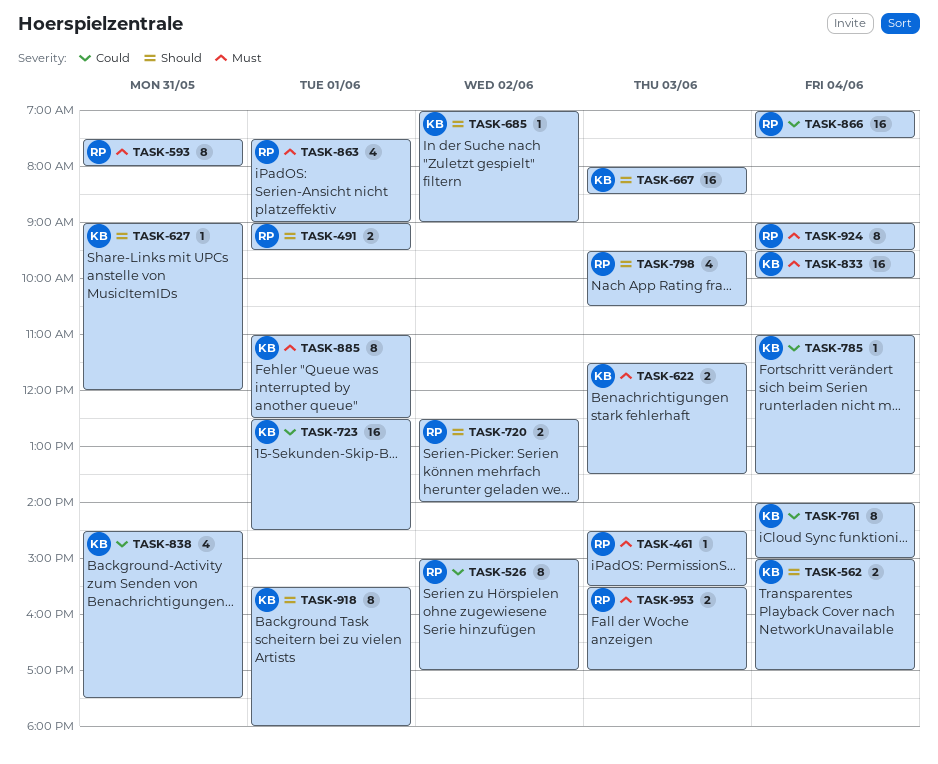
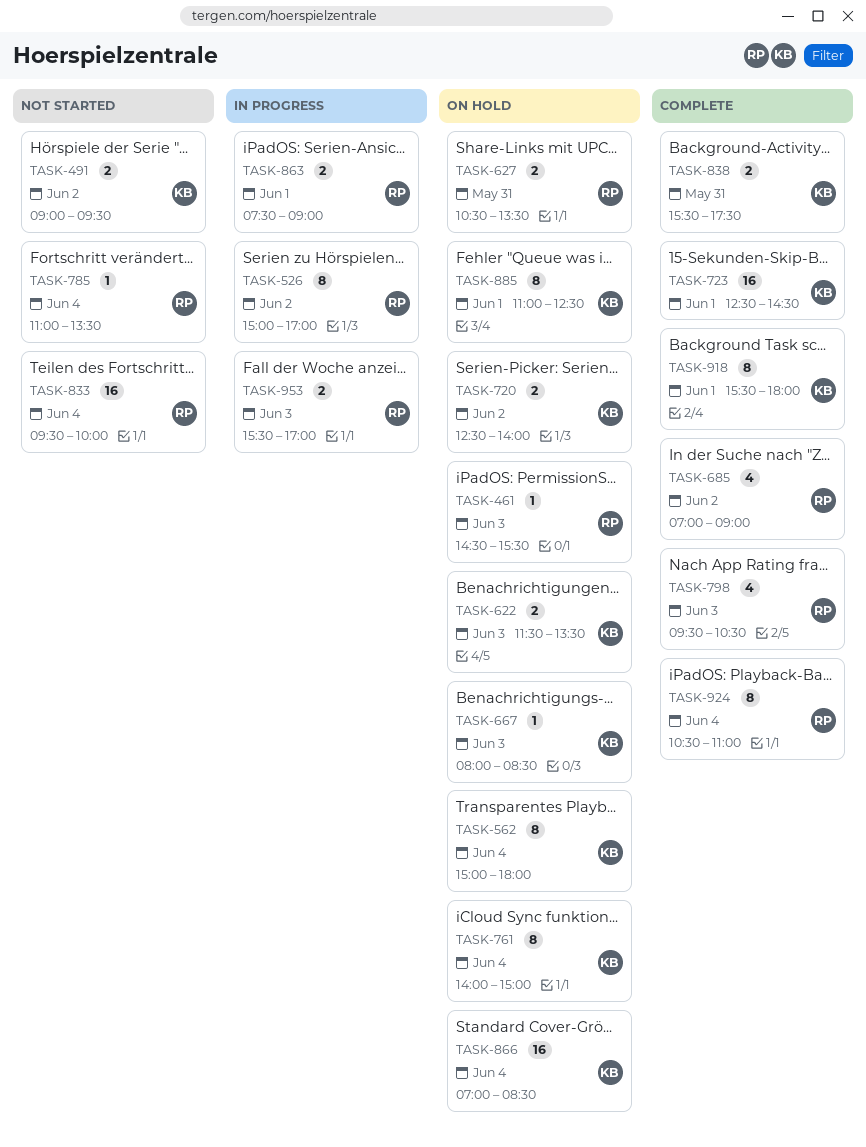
TASK-491, owner: RP -> KB
TASK-491, day: Jun 1 -> Jun 2
TASK-562, estimate: 2 -> 8
TASK-562, ends: 17:00 -> 18:00
TASK-593: present -> none
TASK-627, owner: KB -> RP
TASK-627, estimate: 1 -> 2
TASK-627, begins: 09:00 -> 10:30
TASK-627, ends: 12:00 -> 13:30
TASK-667, estimate: 16 -> 1
TASK-685, owner: KB -> RP
TASK-685, estimate: 1 -> 4
TASK-720, owner: RP -> KB
TASK-785, owner: KB -> RP
TASK-833, owner: KB -> RP
TASK-838, estimate: 4 -> 2
TASK-838, begins: 14:30 -> 15:30
TASK-863, estimate: 4 -> 2
TASK-866, owner: RP -> KB
TASK-866, ends: 07:30 -> 08:30
TASK-924, begins: 09:00 -> 10:30
TASK-924, ends: 09:30 -> 11:00

